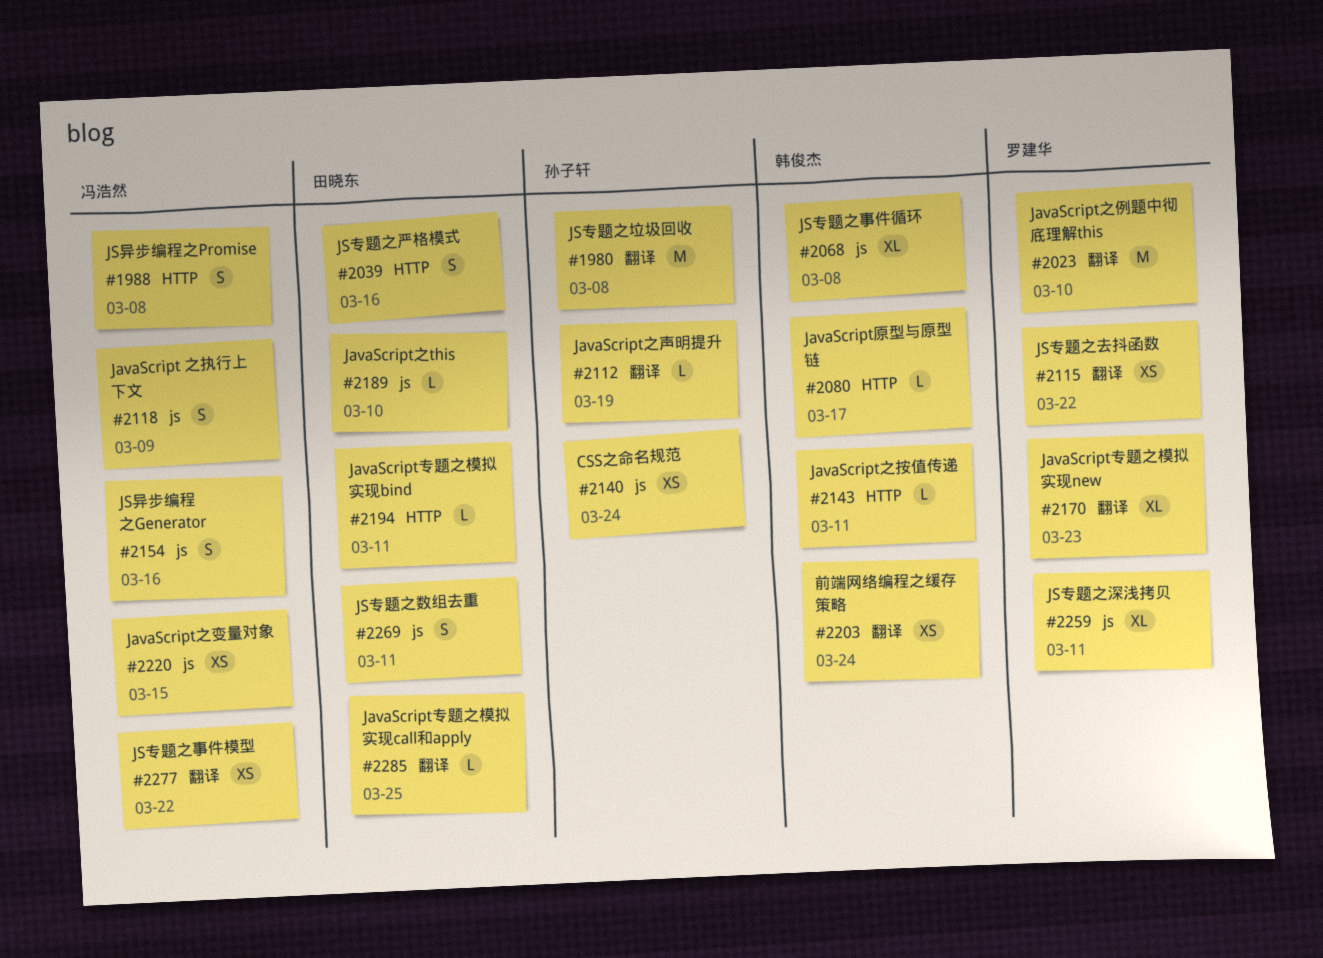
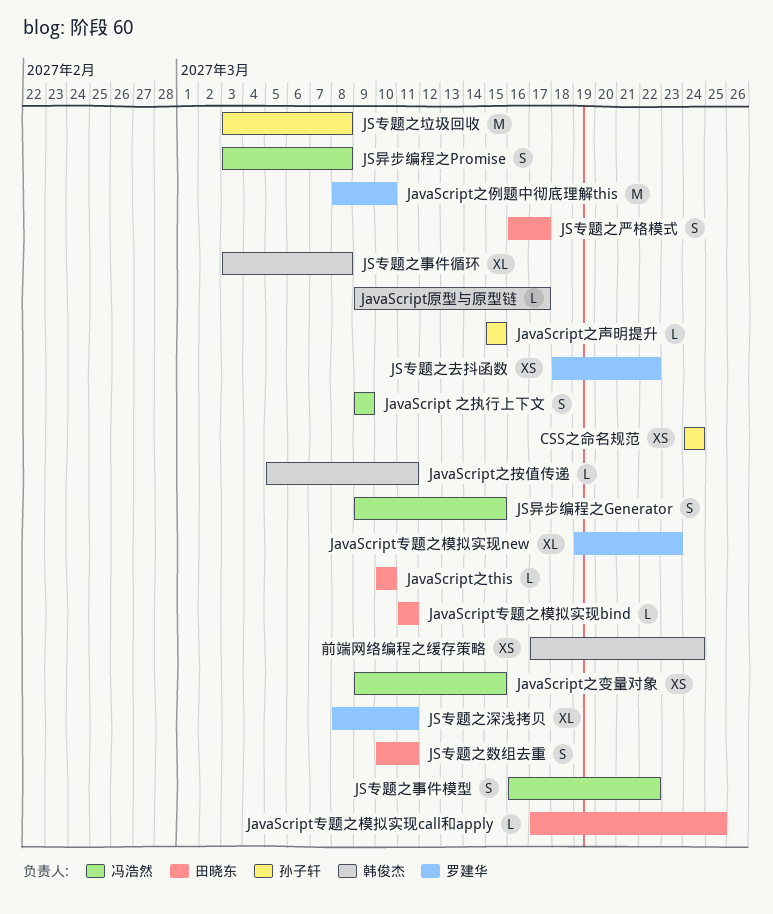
JavaScript之声明提升, due: Mar 19 -> Mar 15
JS专题之严格模式, due: Mar 16 -> Mar 17
JS专题之事件模型, estimate: XS -> S
JS异步编程之Generator, due: Mar 16 -> Mar 15

